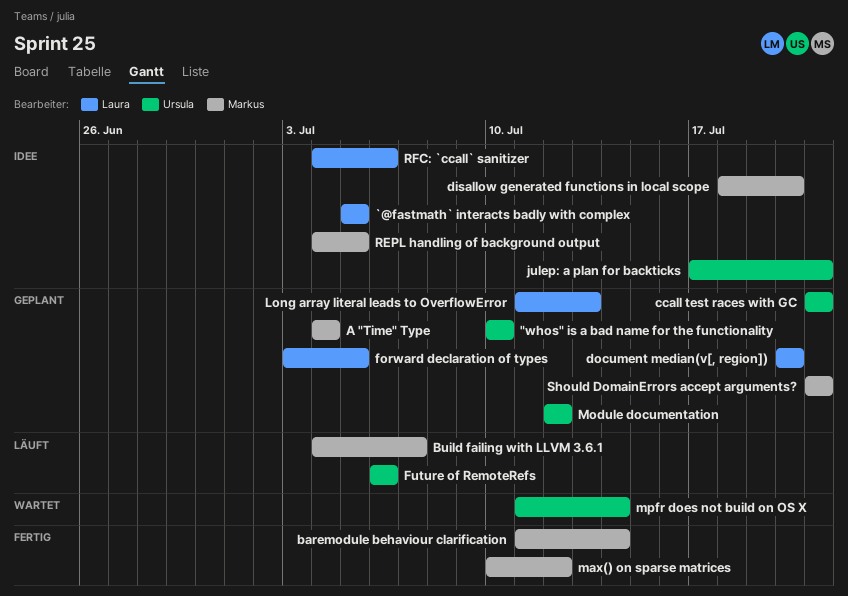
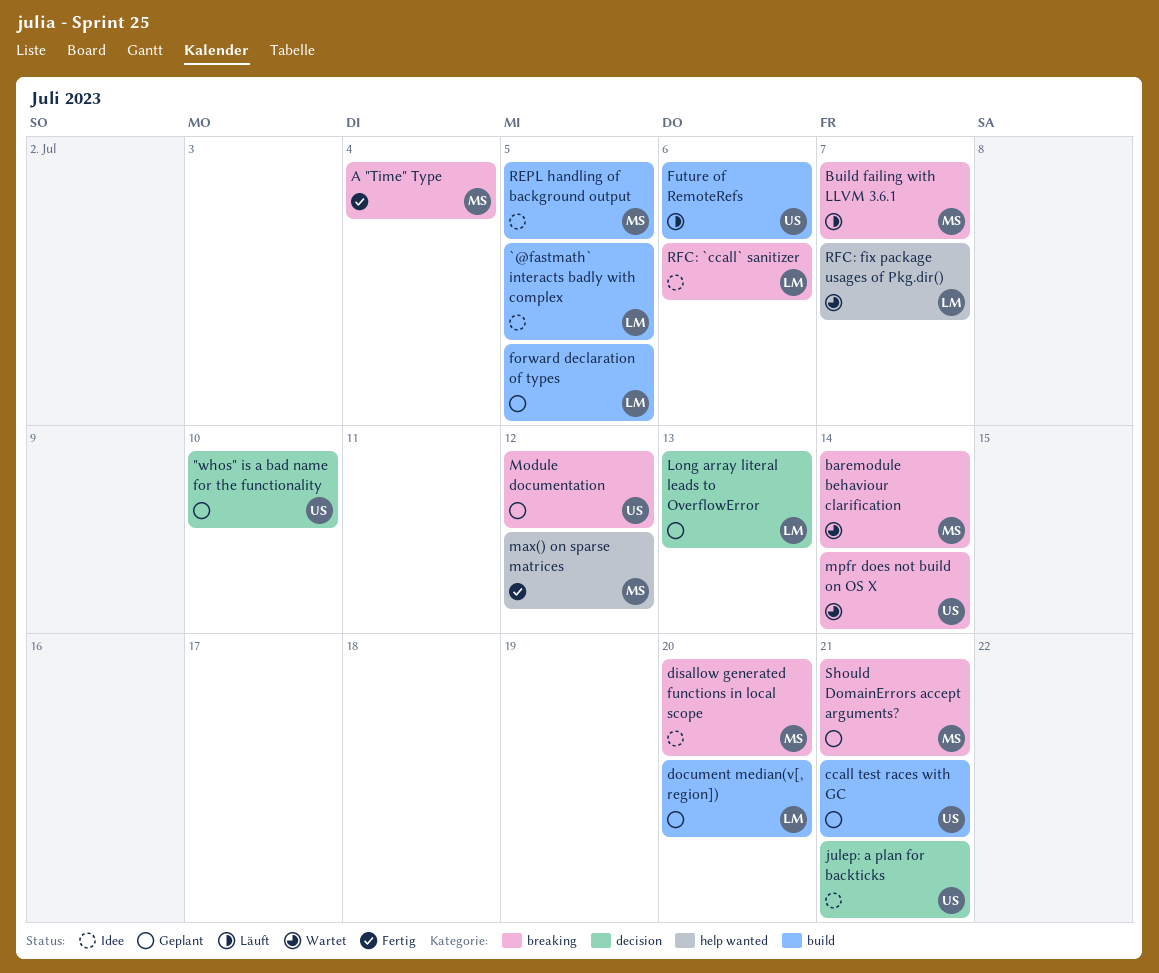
A "Time" Type, status: Geplant -> Fertig
baremodule behaviour clarification, status: Fertig -> Wartet
RFC: fix package usages of Pkg.dir(): none -> present

